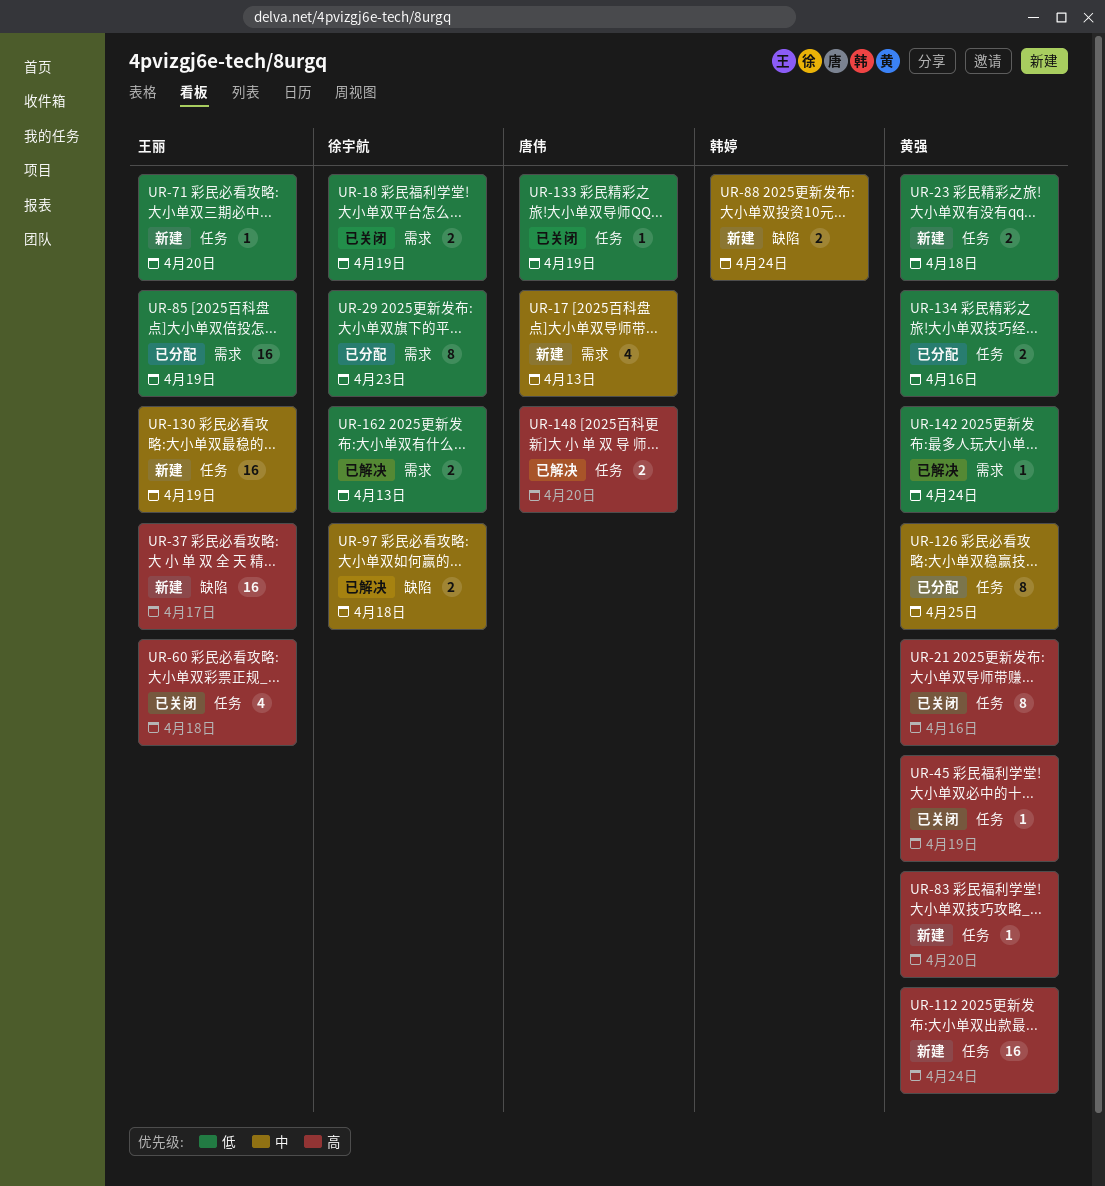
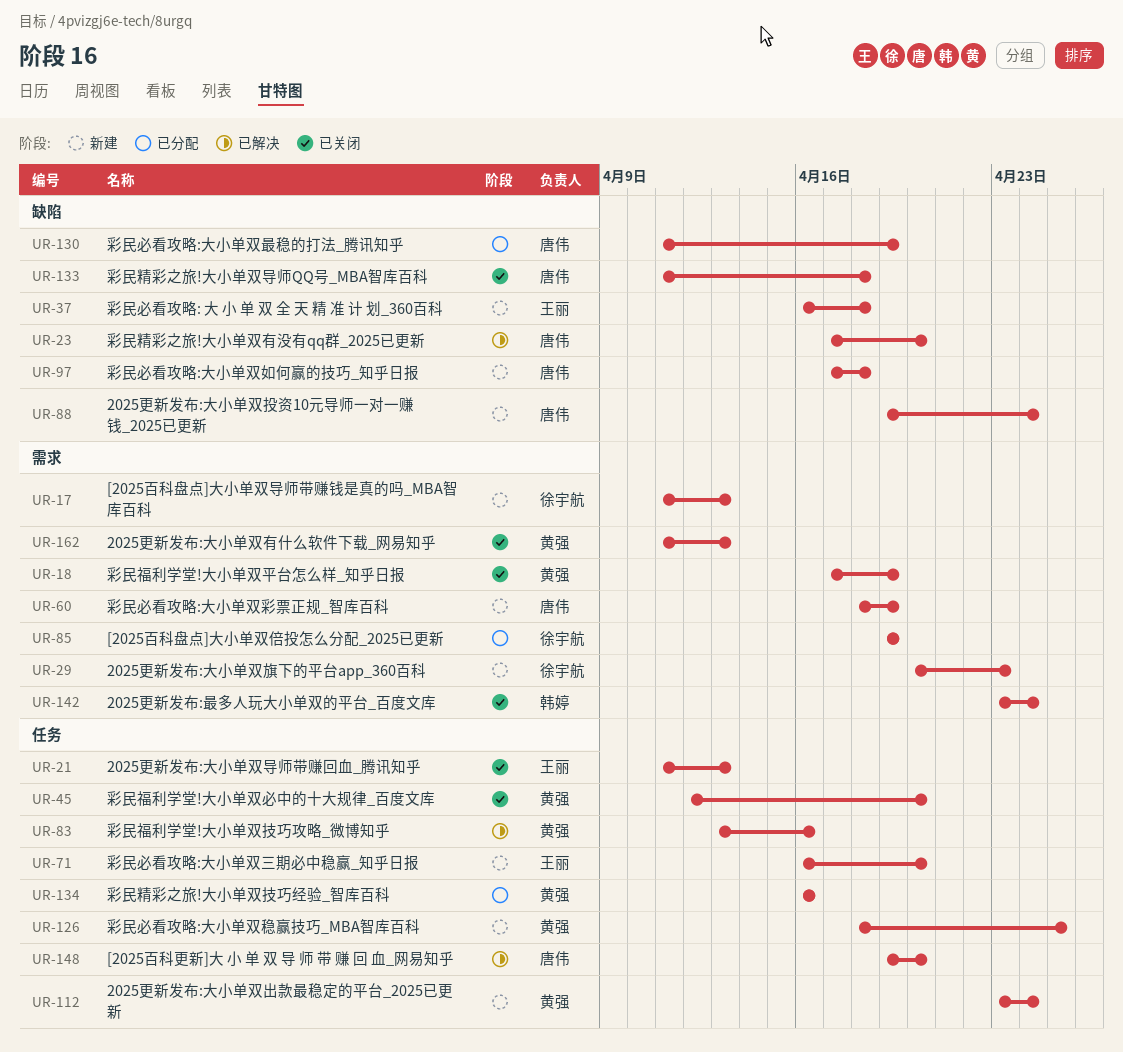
UR-17, owner: 唐伟 -> 徐宇航
UR-18, owner: 徐宇航 -> 黄强
UR-21, owner: 黄强 -> 王丽
UR-21, due: Apr 16 -> Apr 13
UR-23, status: 新建 -> 已解决
UR-23, owner: 黄强 -> 唐伟
UR-23, label: 任务 -> 缺陷
UR-23, due: Apr 18 -> Apr 20
UR-29, status: 已分配 -> 新建
UR-37, due: Apr 17 -> Apr 18
UR-45, due: Apr 19 -> Apr 20
UR-60, status: 已关闭 -> 新建
UR-60, owner: 王丽 -> 唐伟
UR-60, label: 任务 -> 需求
UR-60, due: Apr 18 -> Apr 19
UR-83, status: 新建 -> 已解决
UR-83, due: Apr 20 -> Apr 16
UR-85, owner: 王丽 -> 徐宇航
UR-88, owner: 韩婷 -> 唐伟
UR-97, status: 已解决 -> 新建
UR-97, owner: 徐宇航 -> 唐伟
UR-126, status: 已分配 -> 新建
UR-130, status: 新建 -> 已分配
UR-130, owner: 王丽 -> 唐伟
UR-130, label: 任务 -> 缺陷
UR-133, label: 任务 -> 缺陷
UR-133, due: Apr 19 -> Apr 18
UR-142, status: 已解决 -> 已关闭
UR-142, owner: 黄强 -> 韩婷
UR-162, status: 已解决 -> 已关闭
UR-162, owner: 徐宇航 -> 黄强

